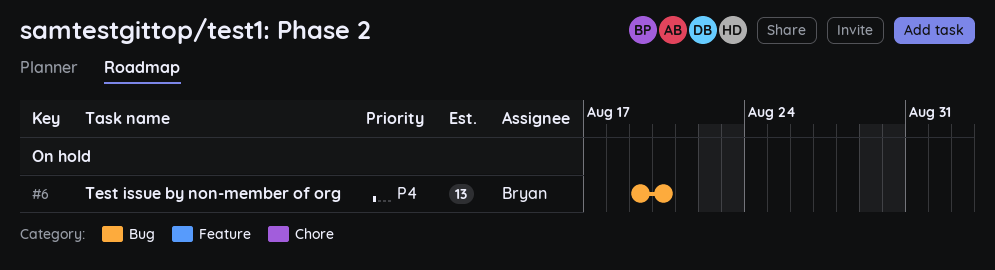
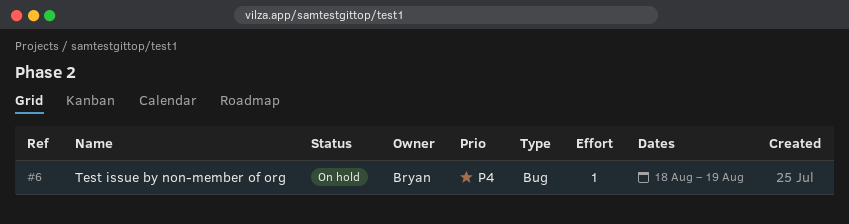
#6, estimate: 13 -> 1
#6, start: Aug 19 -> Aug 18
#6, due: Aug 20 -> Aug 19

